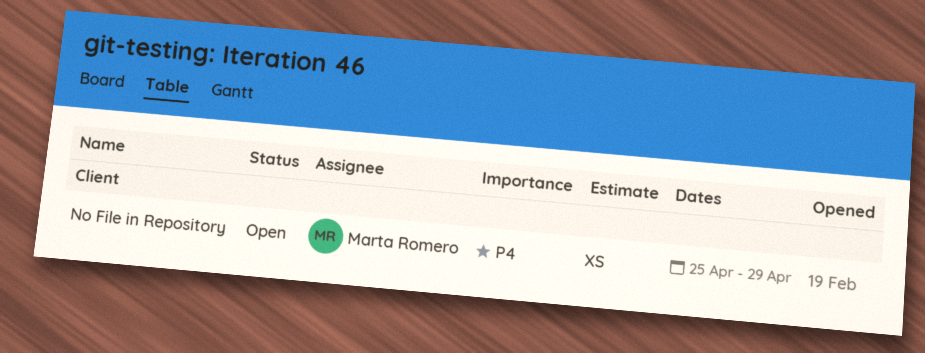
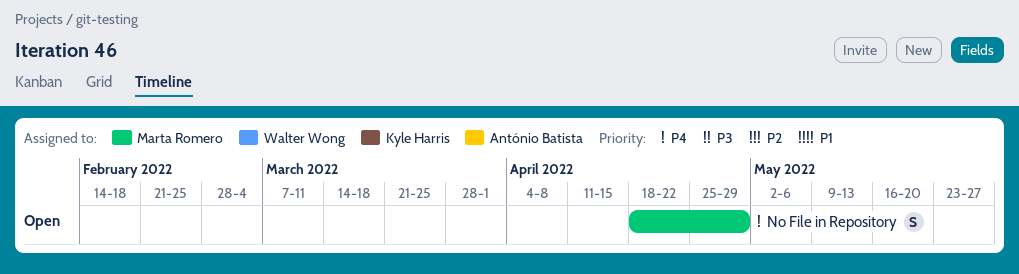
No File in Repository, estimate: XS -> S
No File in Repository, start: Apr 25 -> Apr 18

